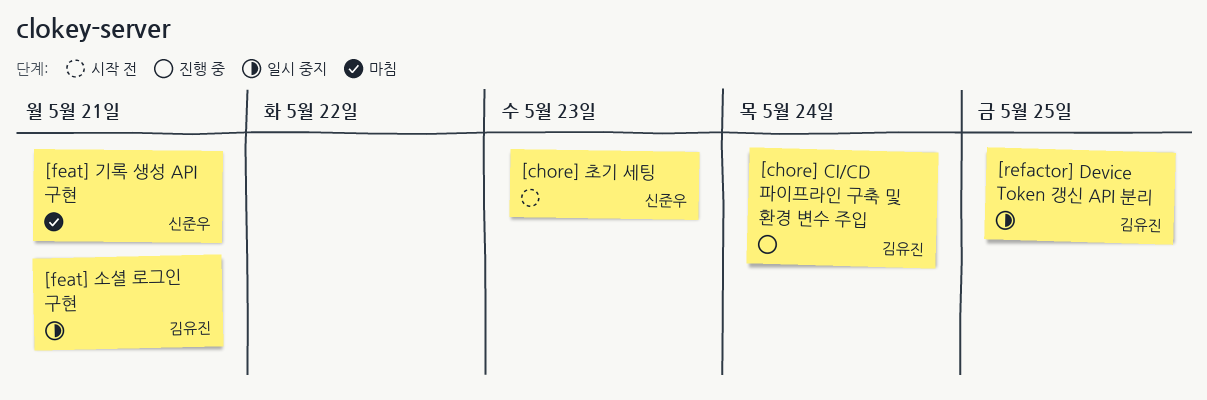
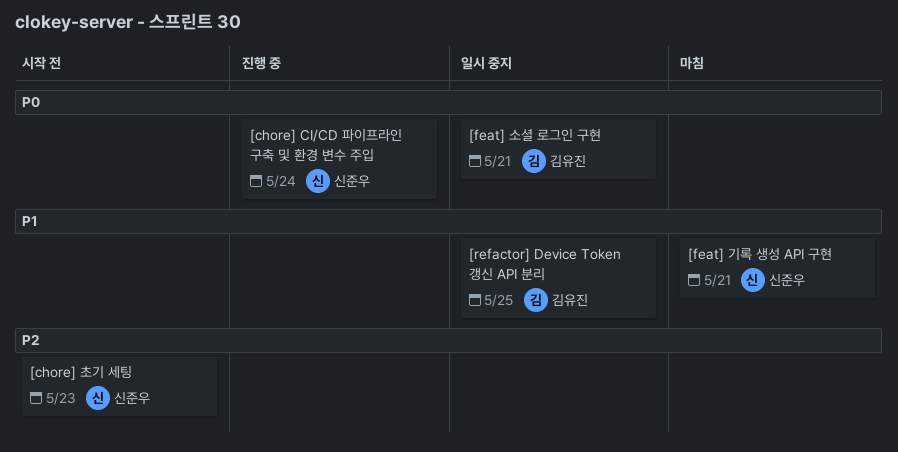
[chore] CI/CD 파이프라인 구축 및 환경 변수 주입, owner: 김유진 -> 신준우

